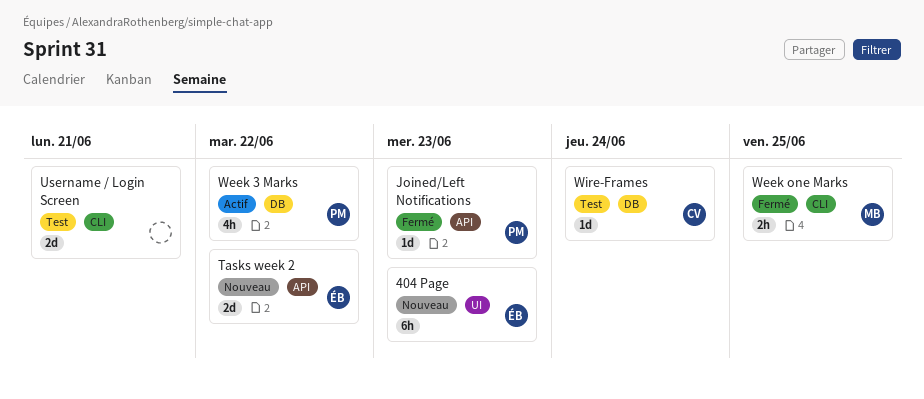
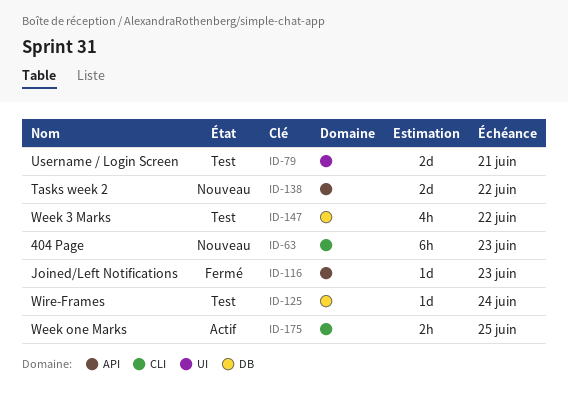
404 Page, label: UI -> CLI
Username / Login Screen, label: CLI -> UI
Week 3 Marks, status: Actif -> Test
Week one Marks, status: Fermé -> Actif

